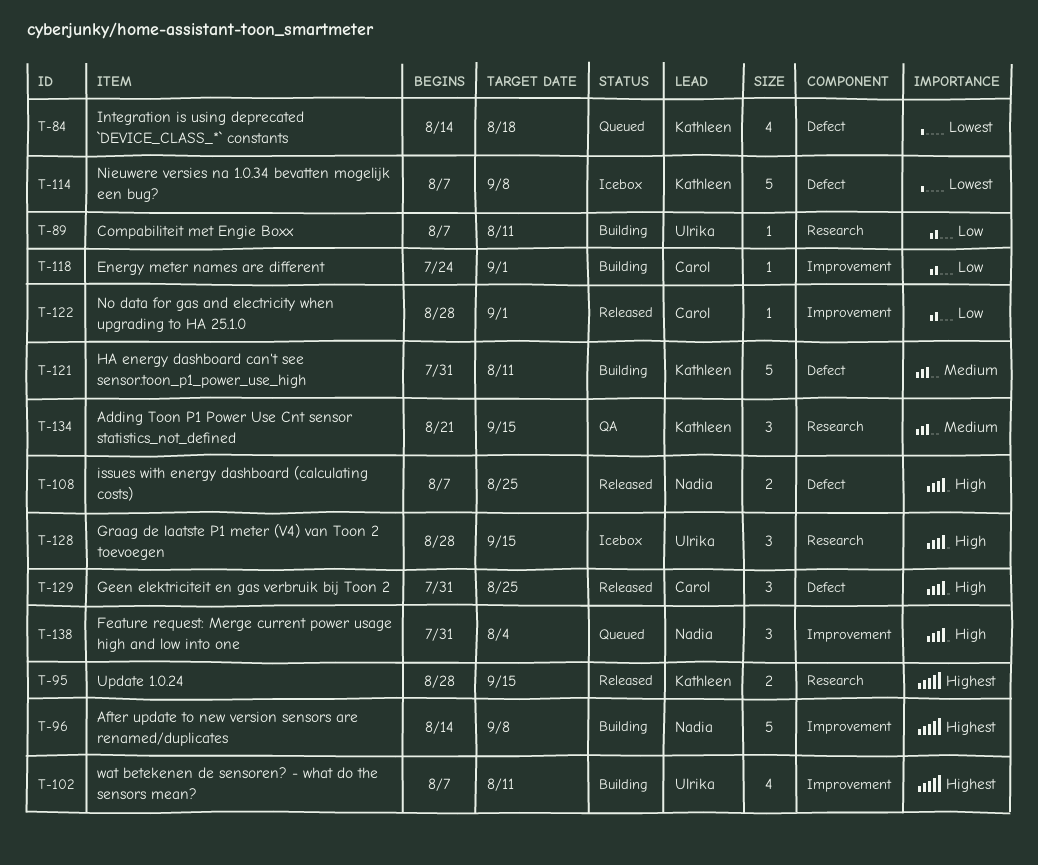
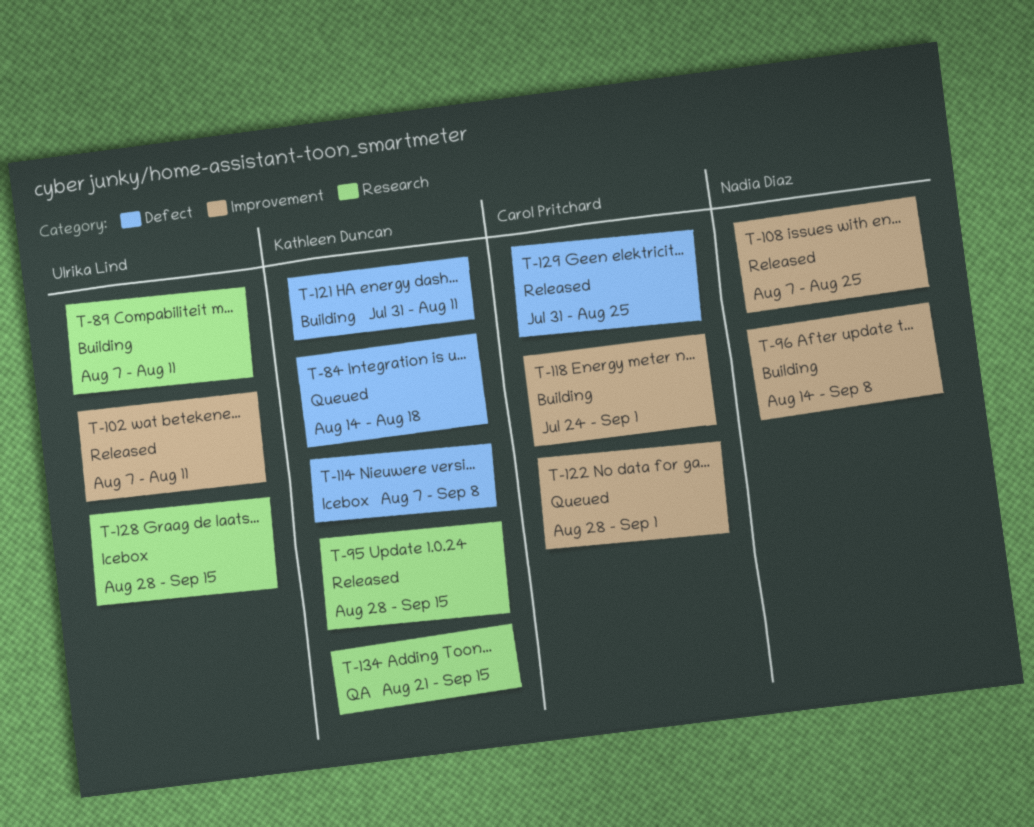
T-102, status: Building -> Released
T-108, label: Defect -> Improvement
T-122, status: Released -> Queued
T-138: present -> none

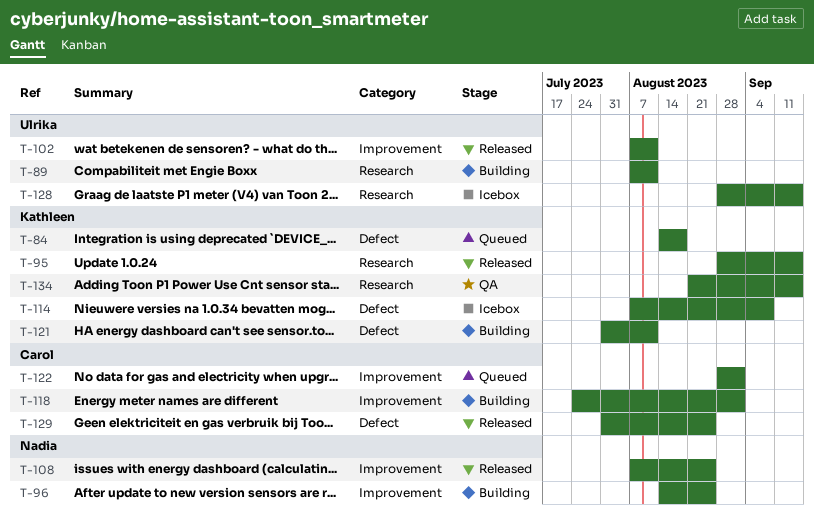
T-96, due: Sep 8 -> Aug 25

